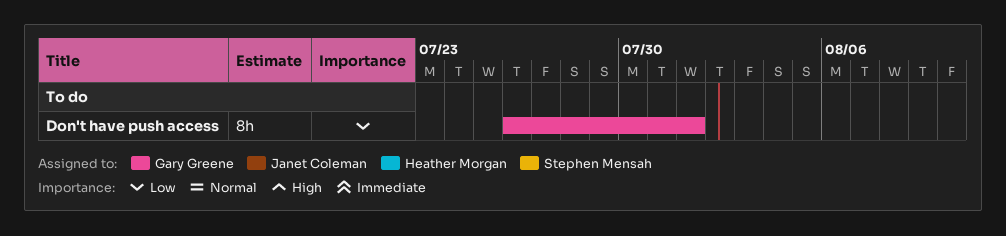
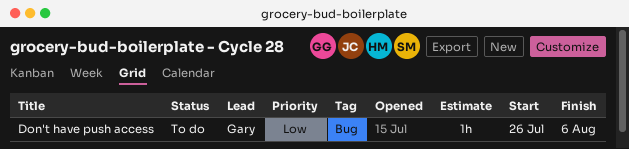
Don't have push access, estimate: 8h -> 1h
Don't have push access, due: Aug 1 -> Aug 6

